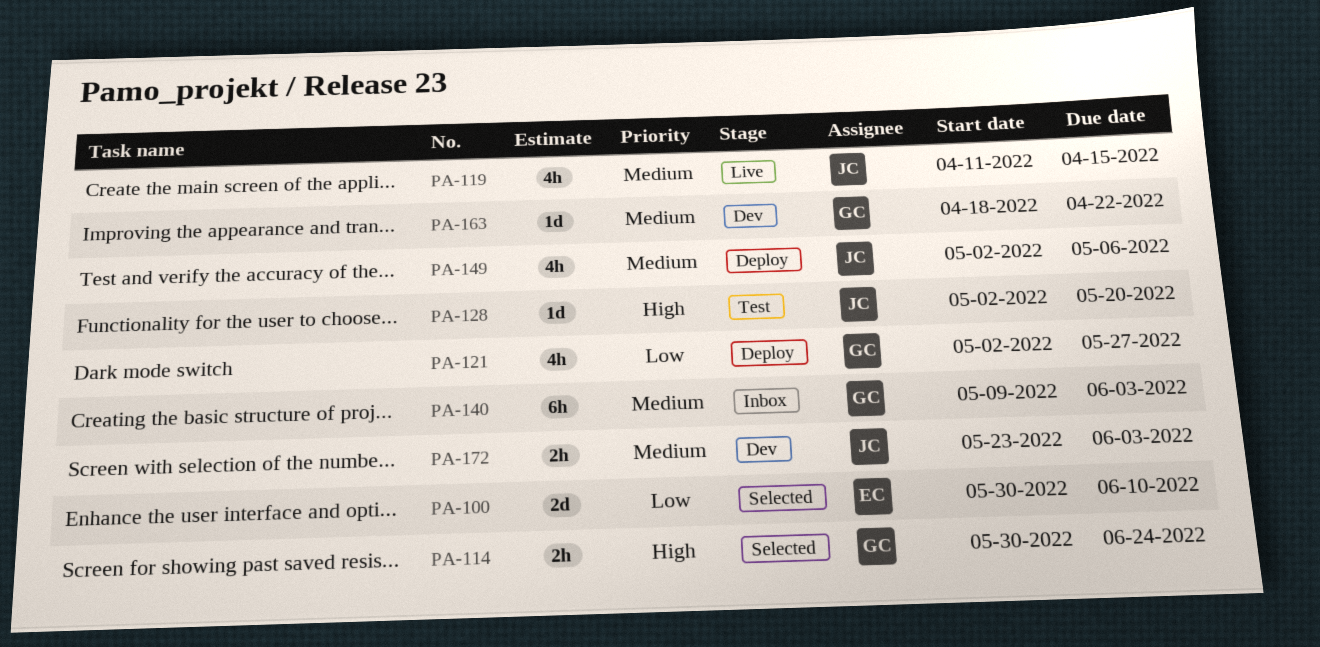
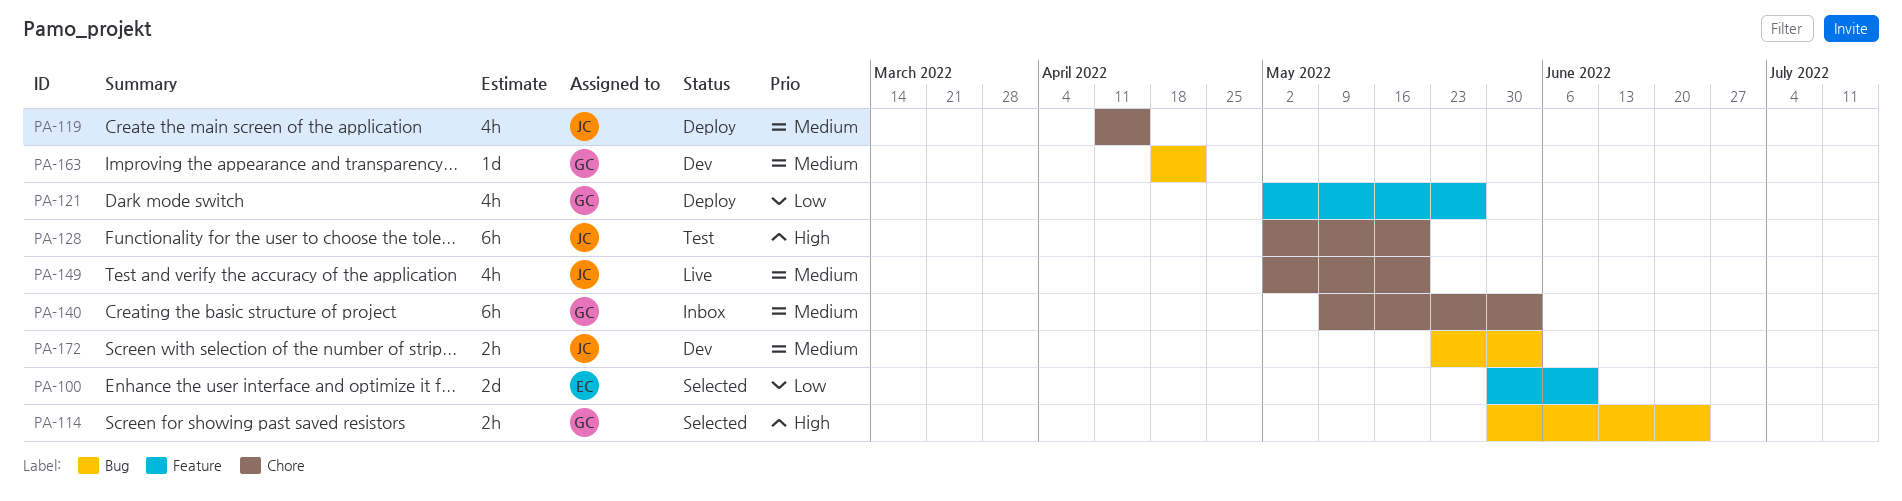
PA-119, status: Live -> Deploy
PA-128, estimate: 1d -> 6h
PA-149, status: Deploy -> Live
PA-149, due: May 6 -> May 20

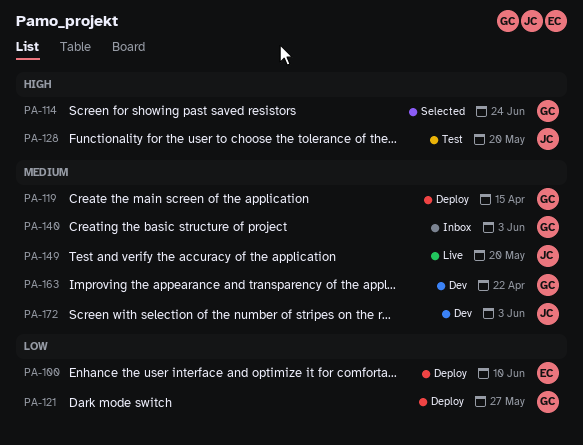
PA-100, status: Selected -> Deploy
PA-119, owner: JC -> GC

